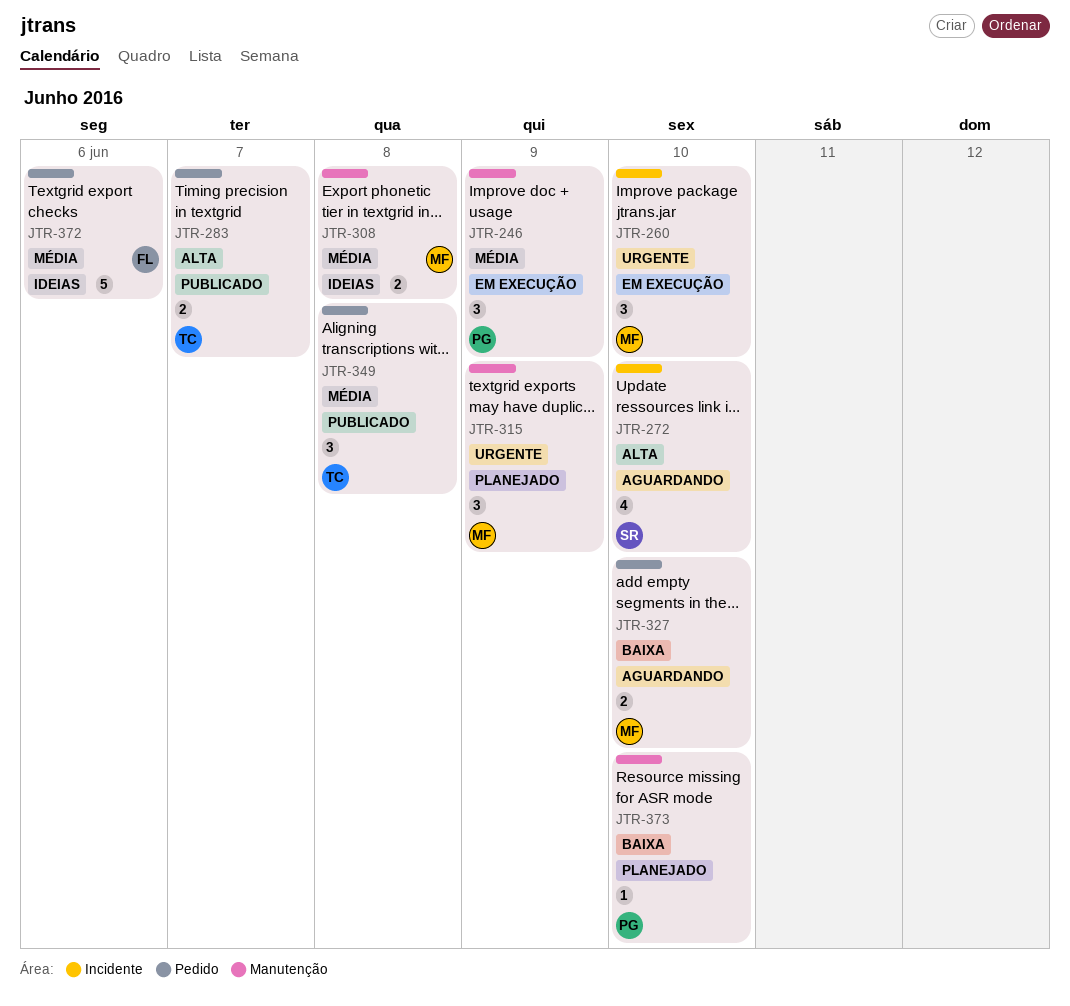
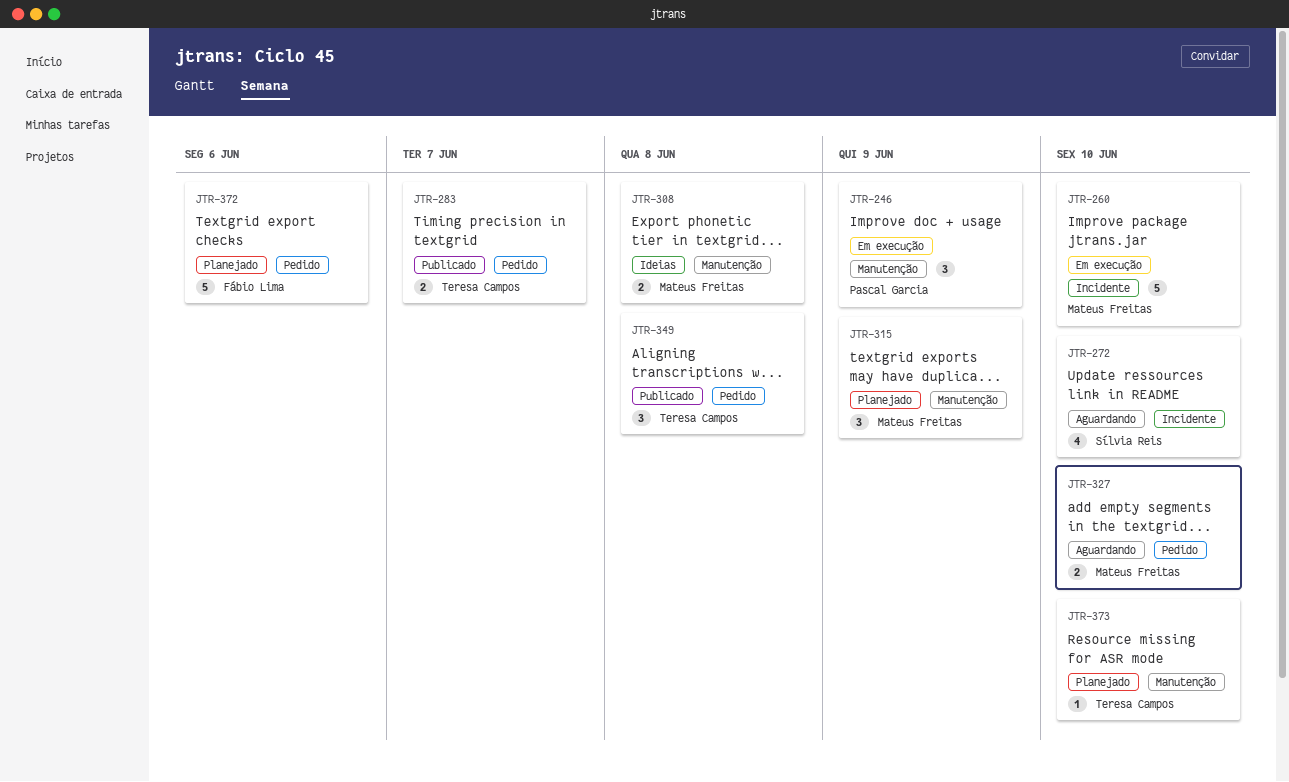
JTR-260, estimate: 3 -> 5
JTR-372, status: Ideias -> Planejado
JTR-373, owner: Pascal Garcia -> Teresa Campos

